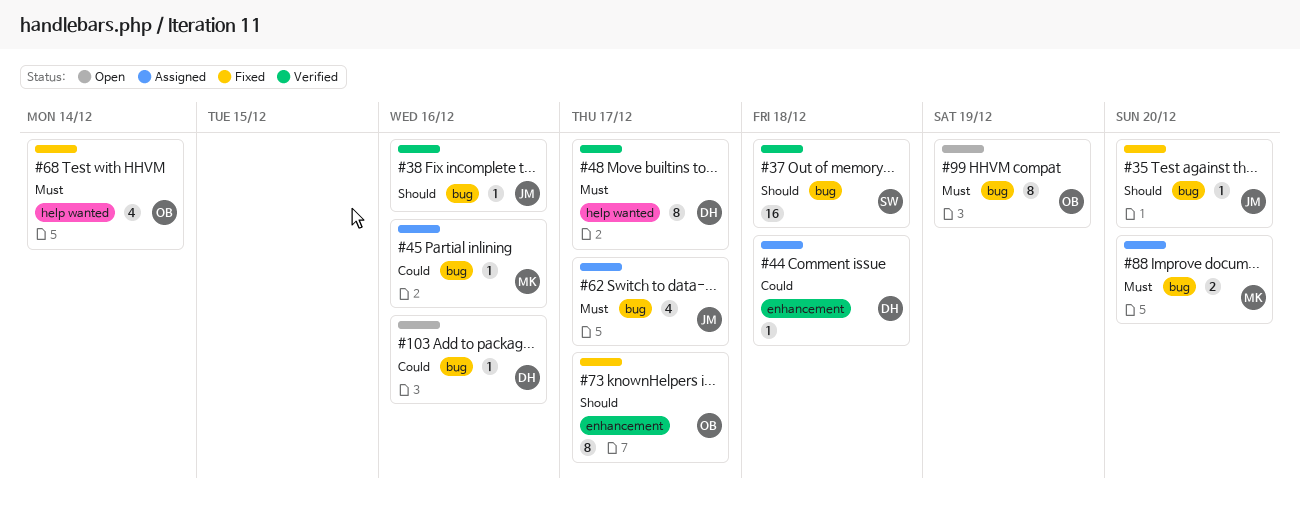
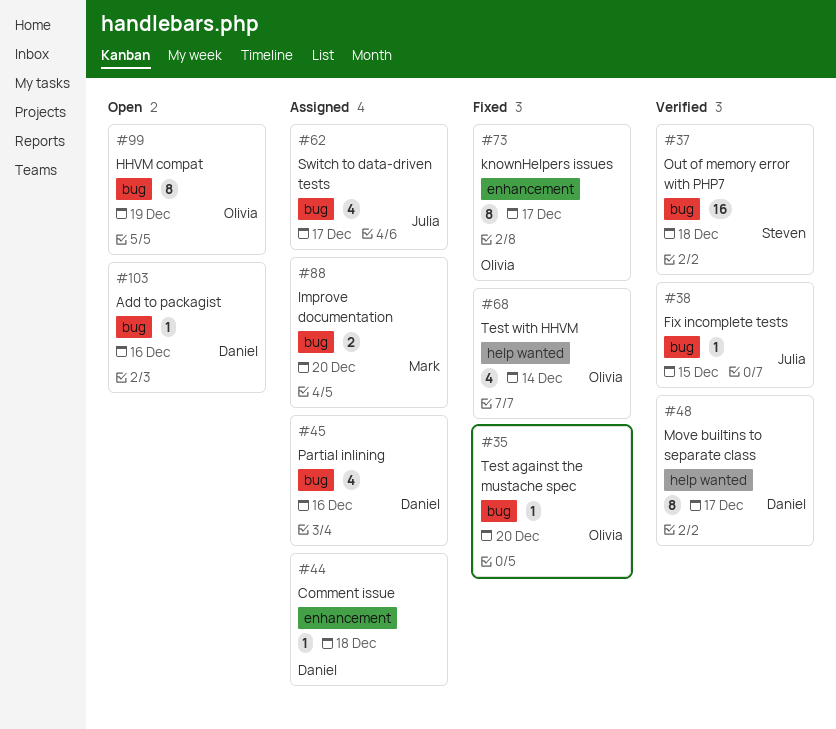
#35, owner: Julia -> Olivia
#38, due: Dec 16 -> Dec 15
#45, owner: Mark -> Daniel
#45, estimate: 1 -> 4

